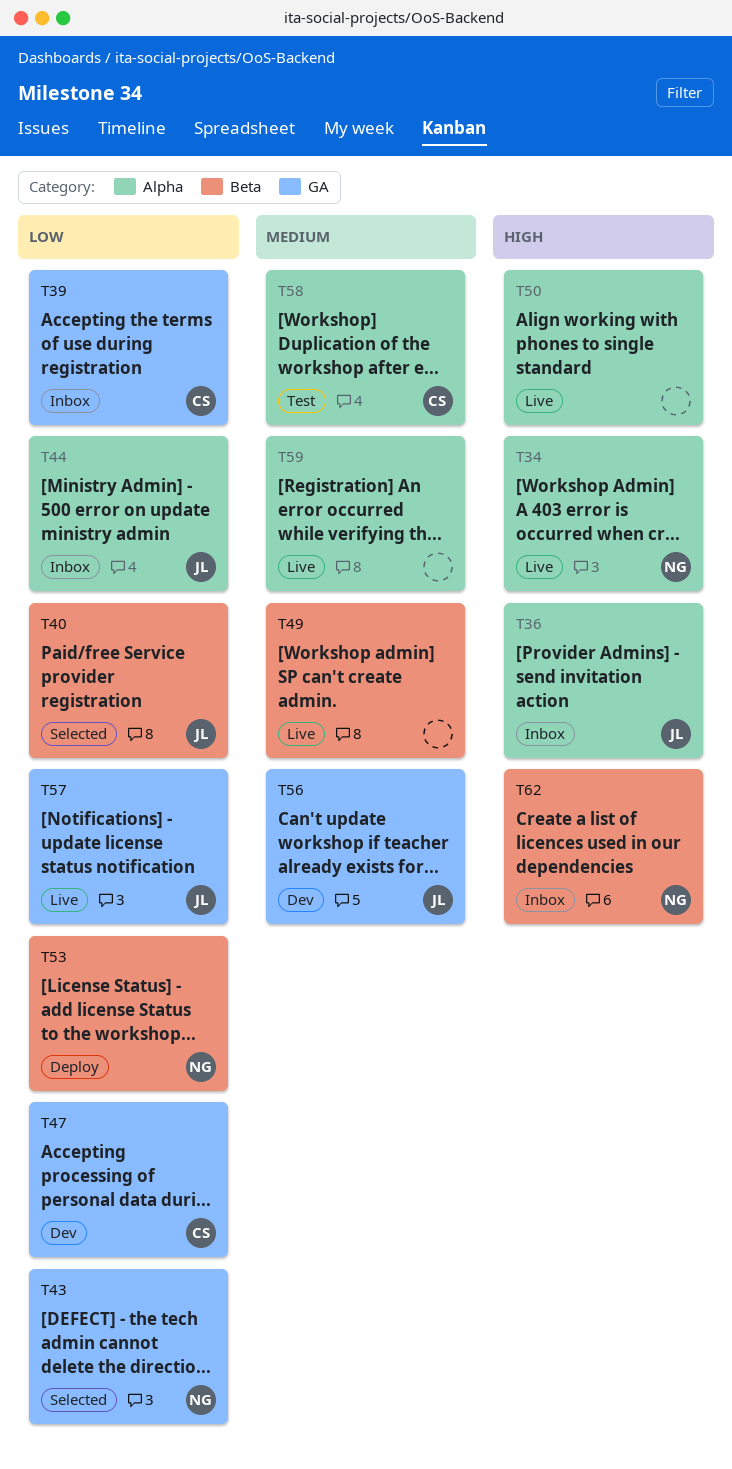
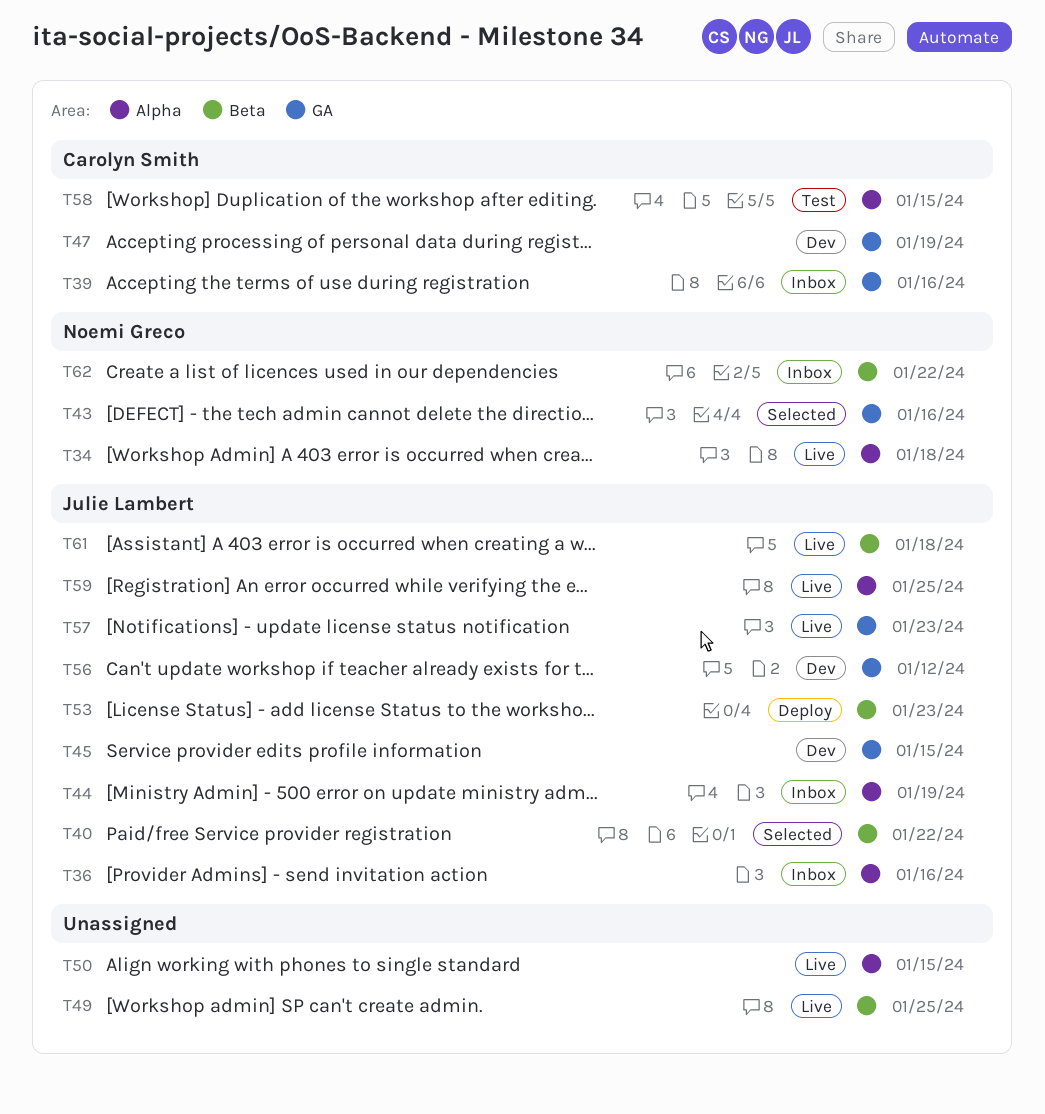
T45: none -> present
T53, owner: Noemi Greco -> Julie Lambert
T59, owner: none -> Julie Lambert
T61: none -> present

